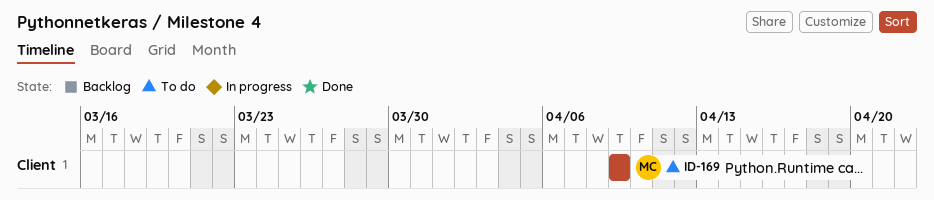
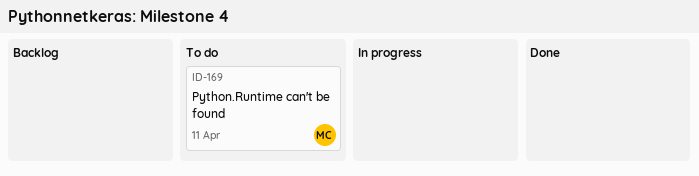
ID-169, due: Apr 9 -> Apr 11

